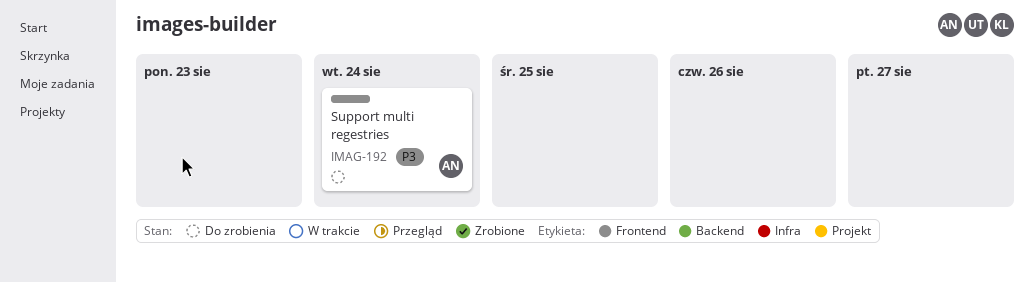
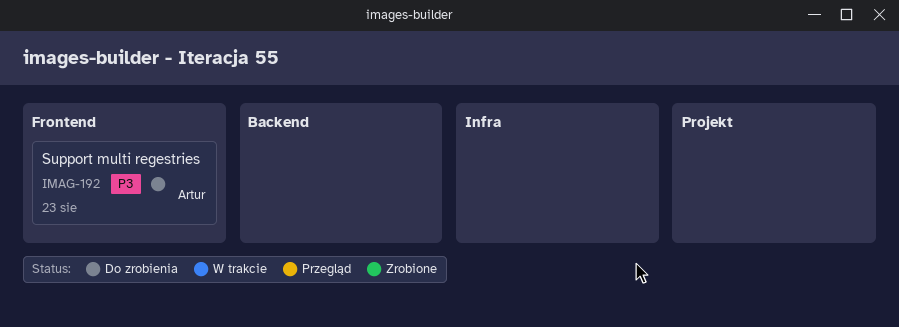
IMAG-192, due: Aug 24 -> Aug 23

